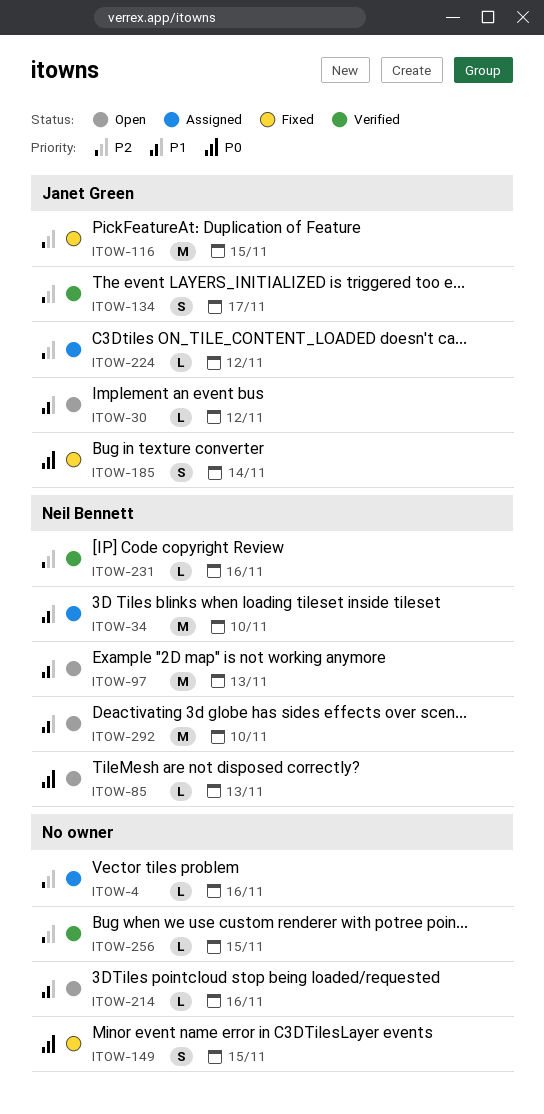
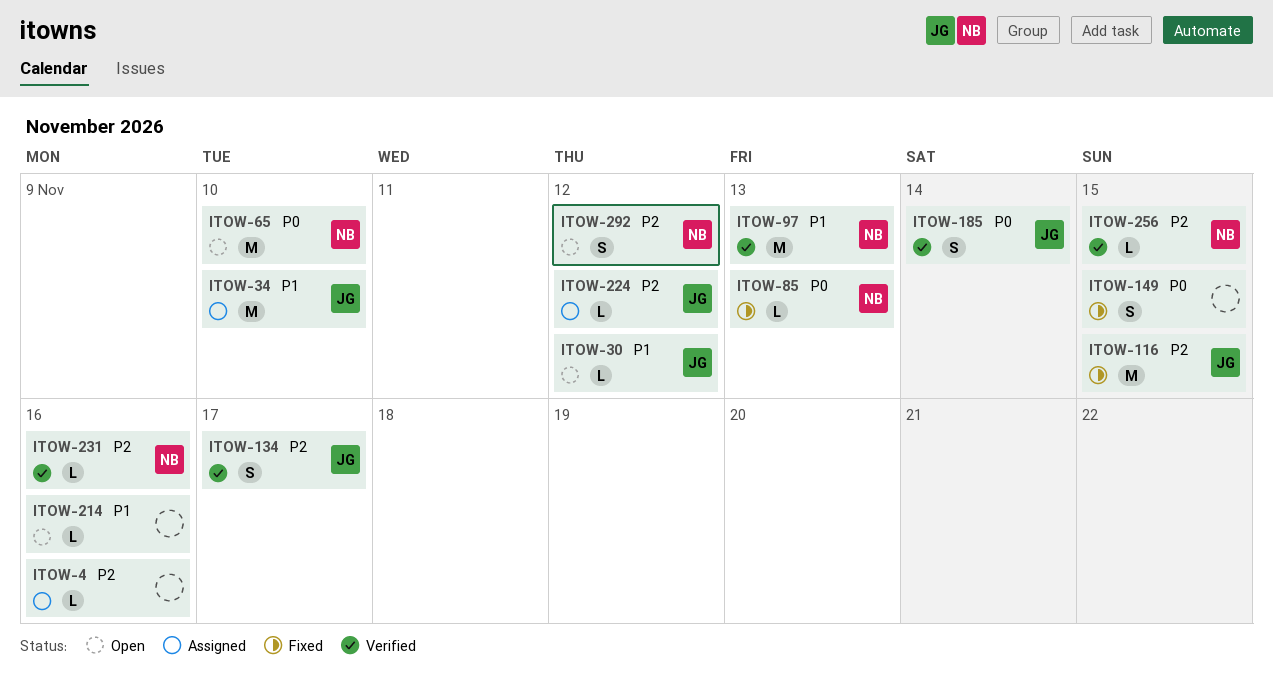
ITOW-34, owner: Neil Bennett -> Janet Green
ITOW-65: none -> present
ITOW-85, status: Open -> Fixed
ITOW-97, status: Open -> Verified
ITOW-185, status: Fixed -> Verified
ITOW-256, owner: none -> Neil Bennett
ITOW-292, priority: P1 -> P2
ITOW-292, estimate: M -> S
ITOW-292, due: Nov 10 -> Nov 12

